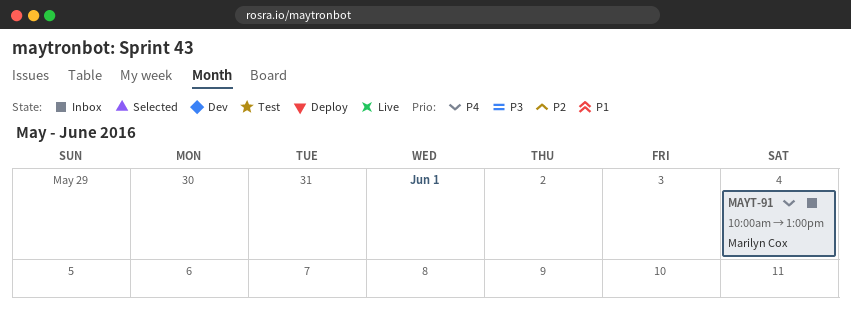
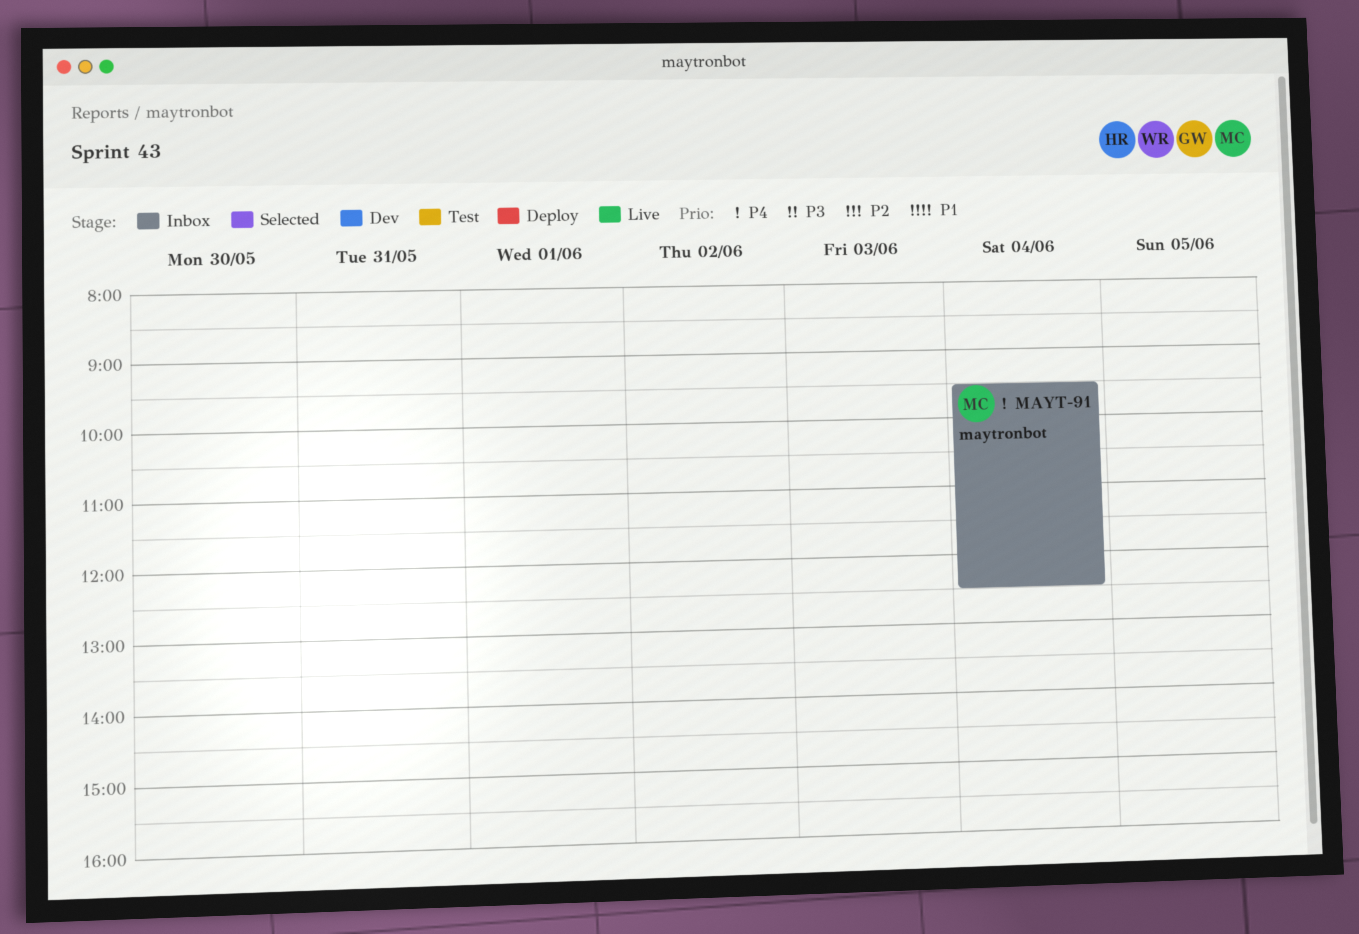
MAYT-91, begins: 10:00 -> 09:30
MAYT-91, ends: 13:00 -> 12:30

